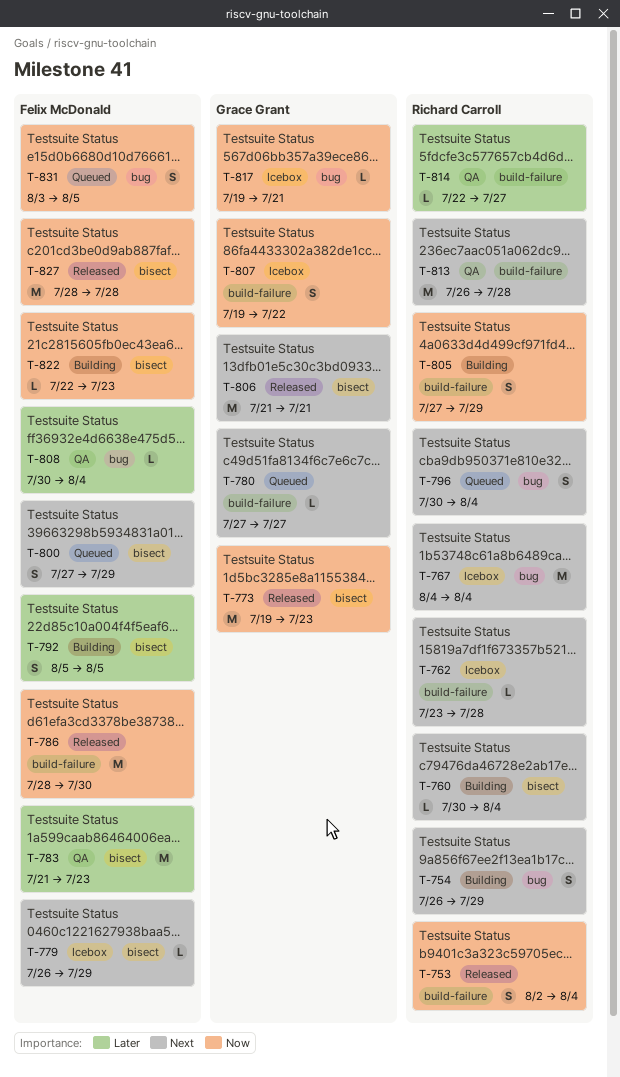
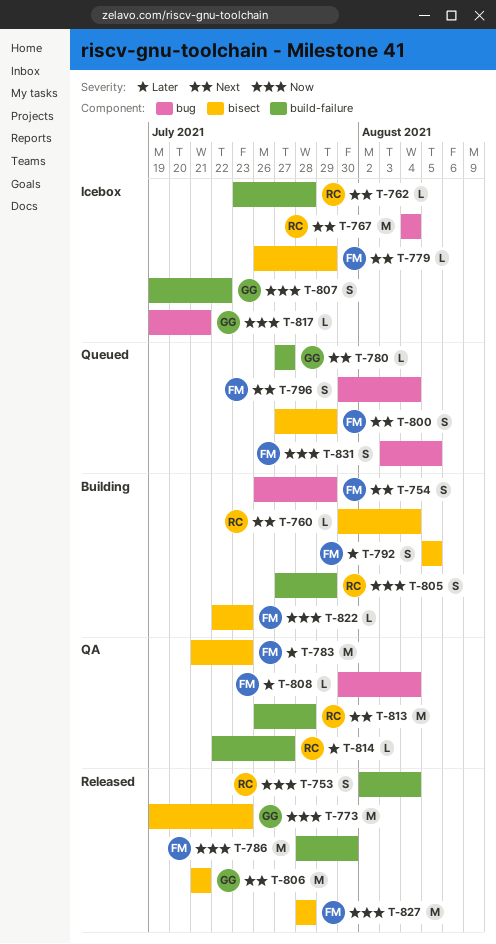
T-754, owner: Richard Carroll -> Felix McDonald
T-796, owner: Richard Carroll -> Felix McDonald

